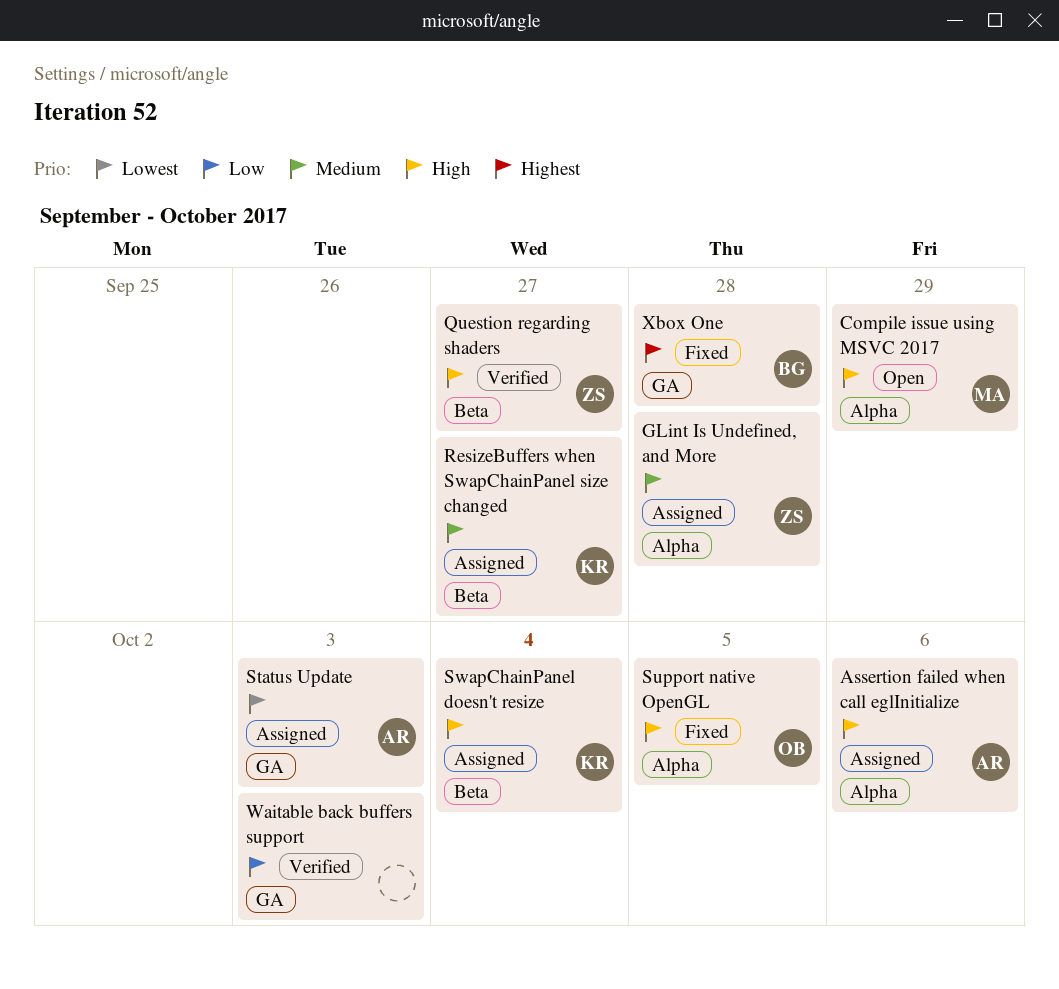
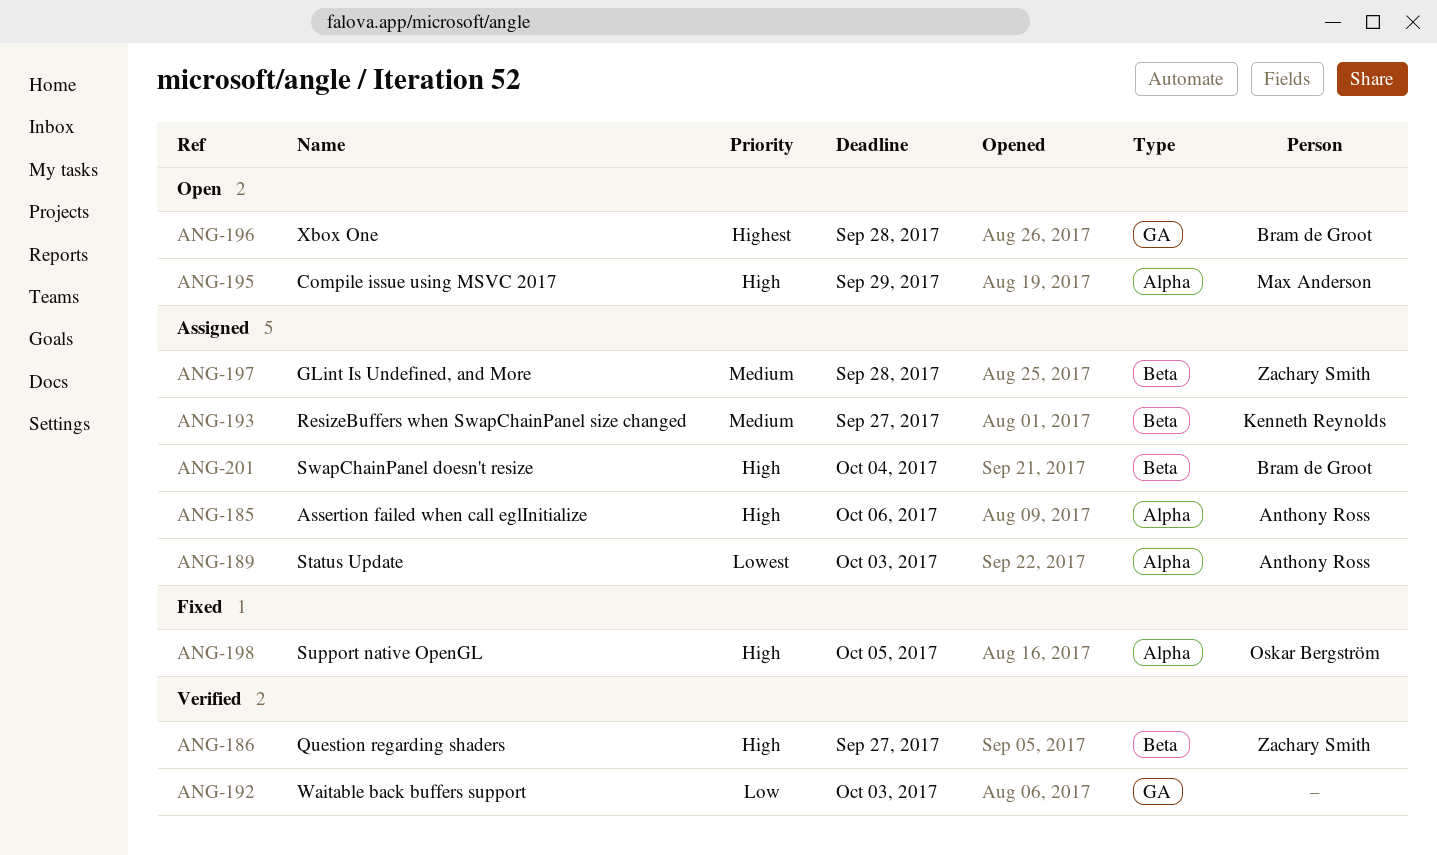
GLint Is Undefined, and More, label: Alpha -> Beta
Status Update, label: GA -> Alpha
SwapChainPanel doesn't resize, owner: Kenneth Reynolds -> Bram de Groot
Xbox One, status: Fixed -> Open

